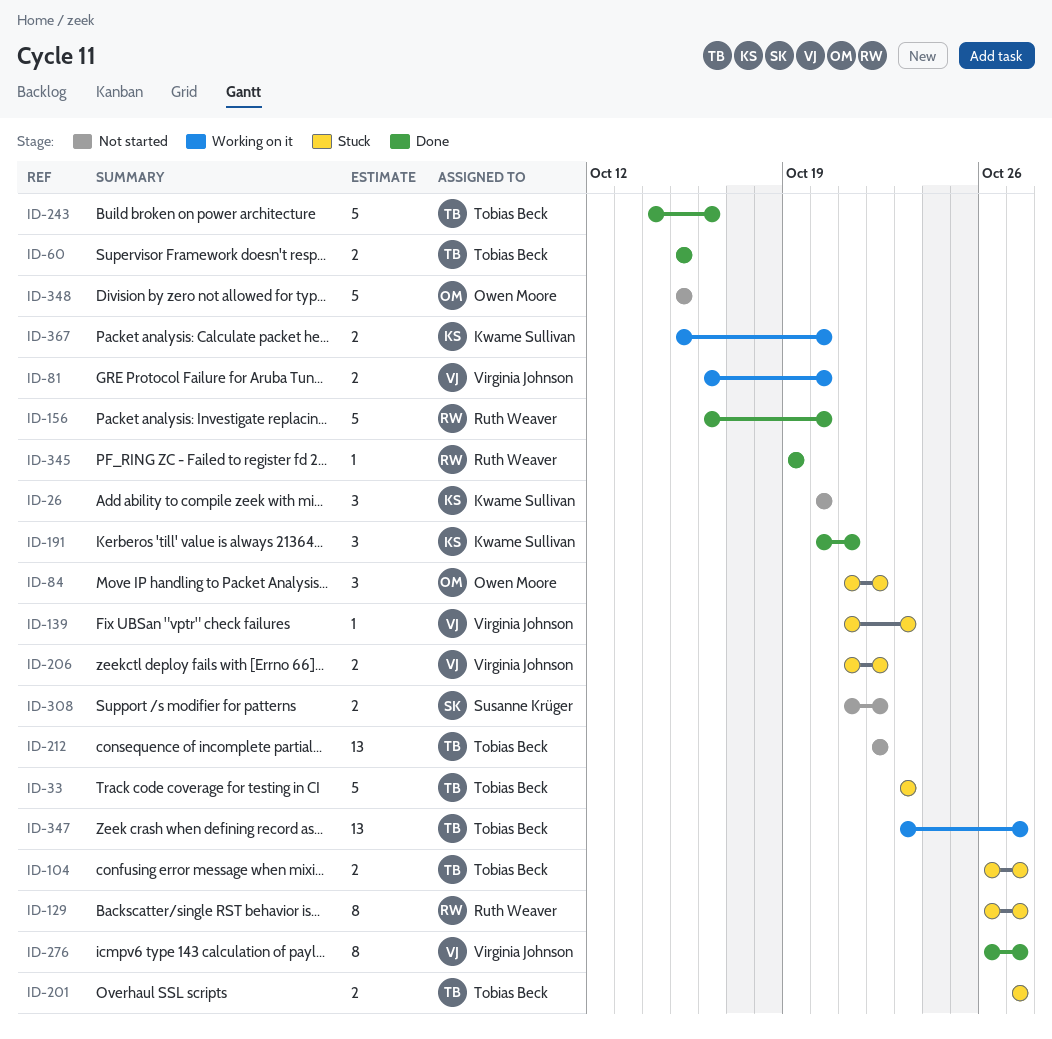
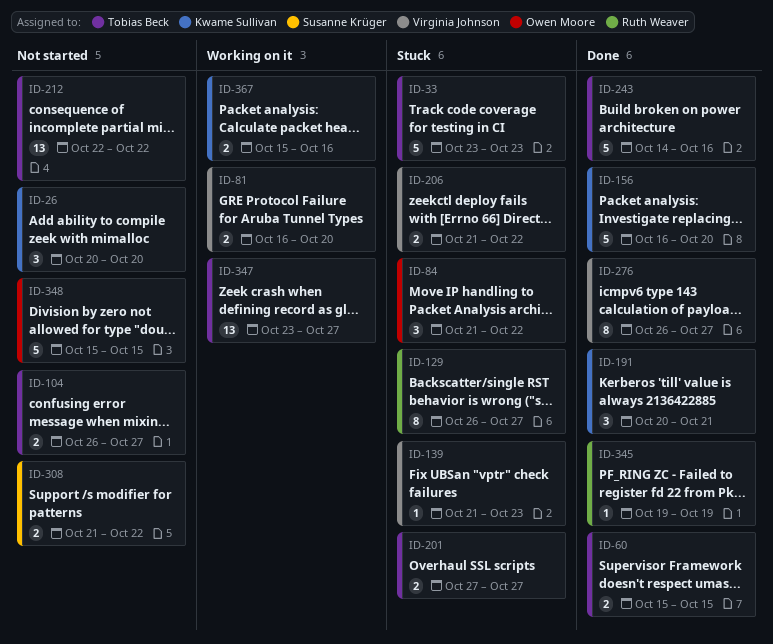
ID-104, status: Stuck -> Not started
ID-156, owner: Ruth Weaver -> Kwame Sullivan
ID-367, due: Oct 20 -> Oct 16

